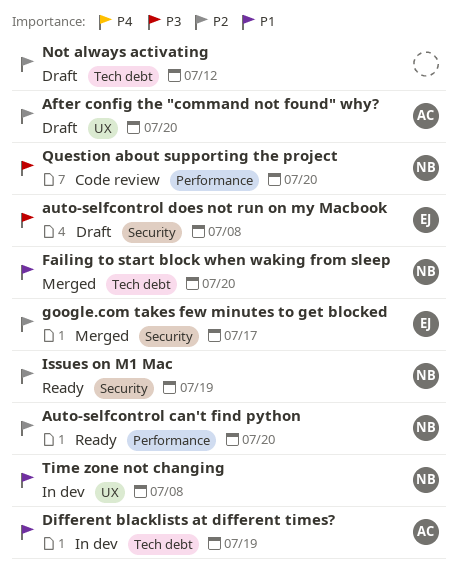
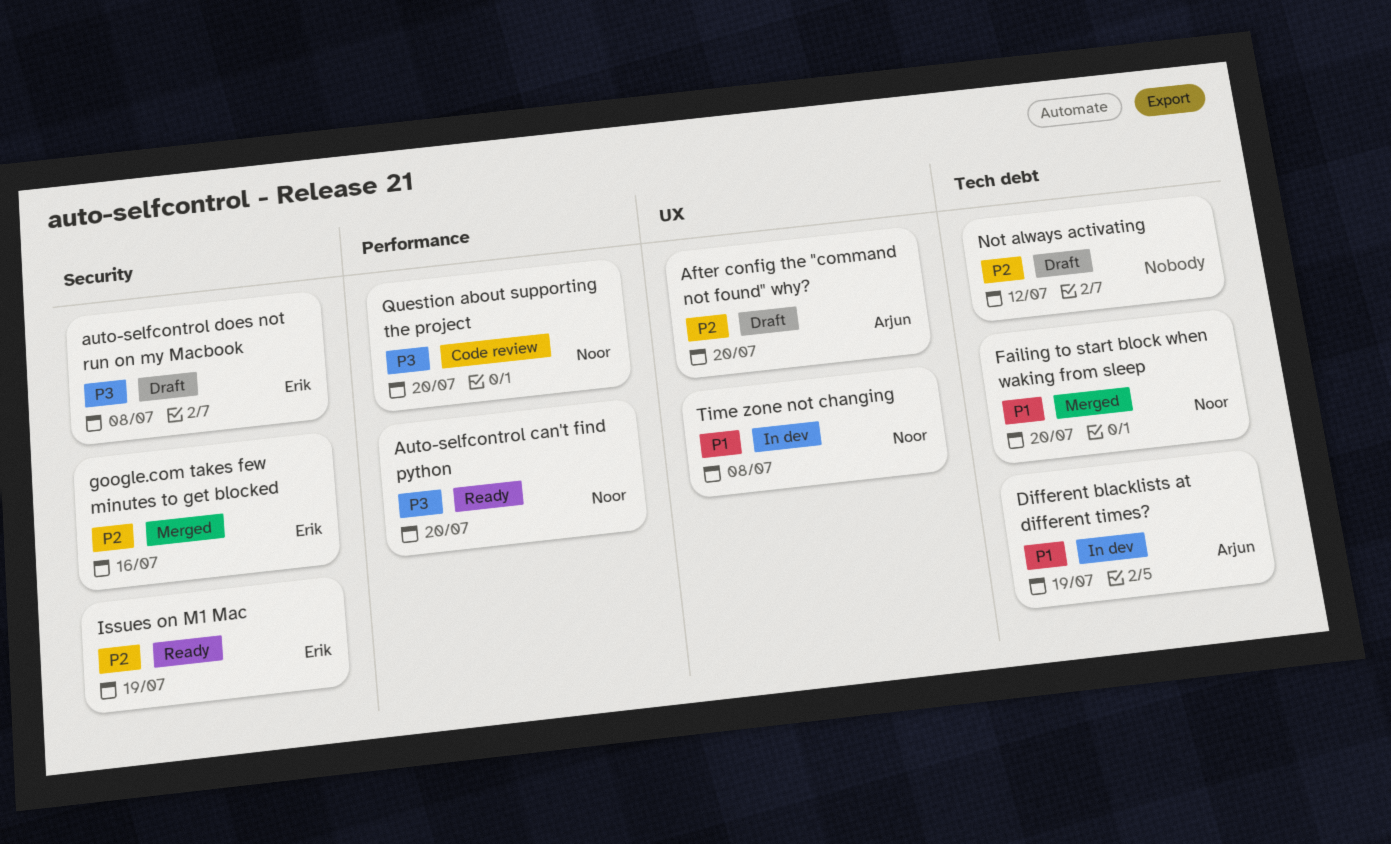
Auto-selfcontrol can't find python, priority: P2 -> P3
google.com takes few minutes to get blocked, due: Jul 17 -> Jul 16
Issues on M1 Mac, owner: Noor -> Erik

